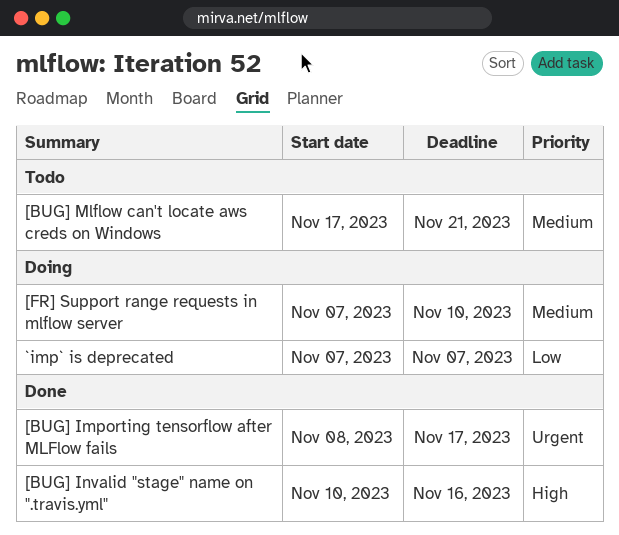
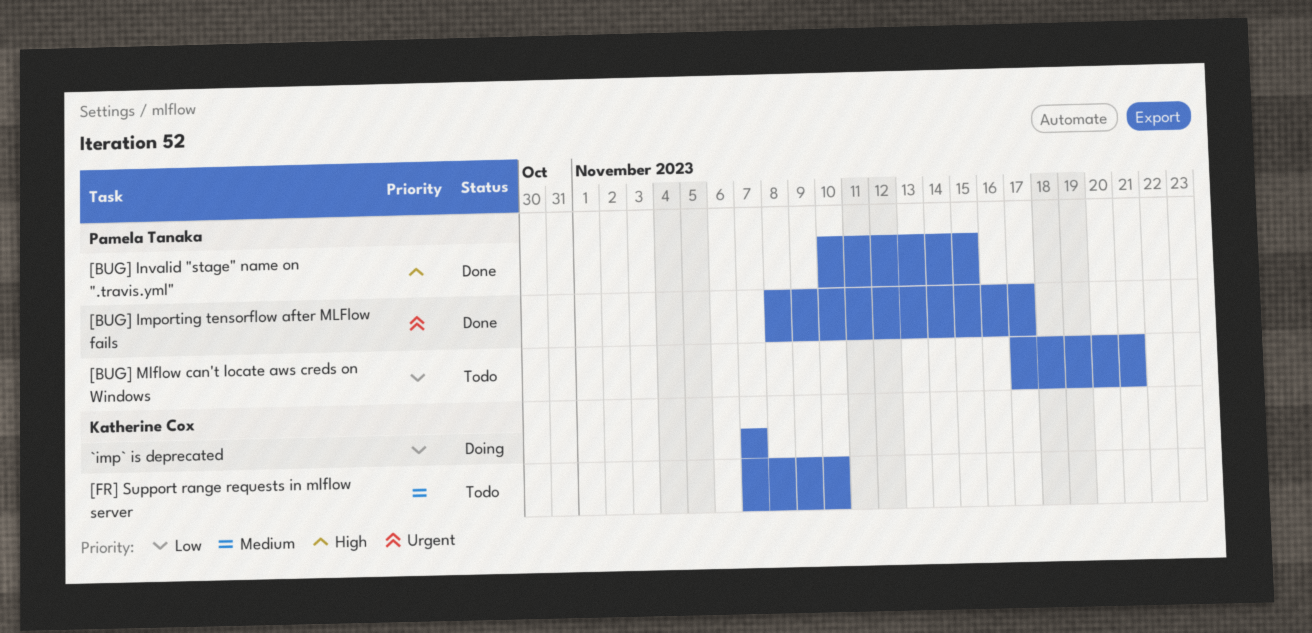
[BUG] Invalid "stage" name on ".travis.yml", due: Nov 16 -> Nov 15
[BUG] Mlflow can't locate aws creds on Windows, priority: Medium -> Low
[FR] Support range requests in mlflow server, status: Doing -> Todo

